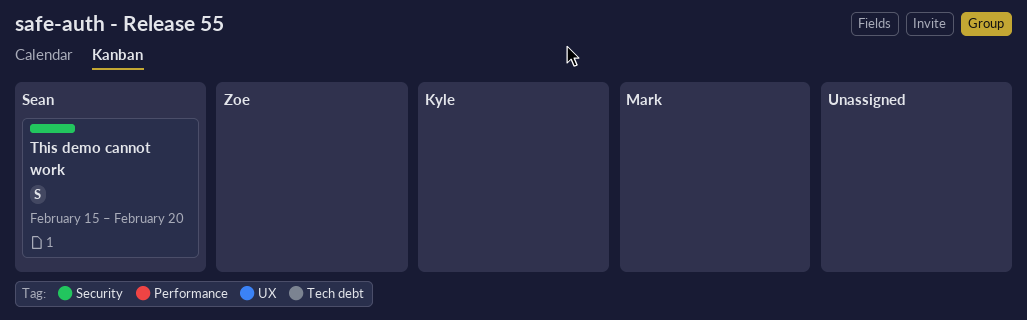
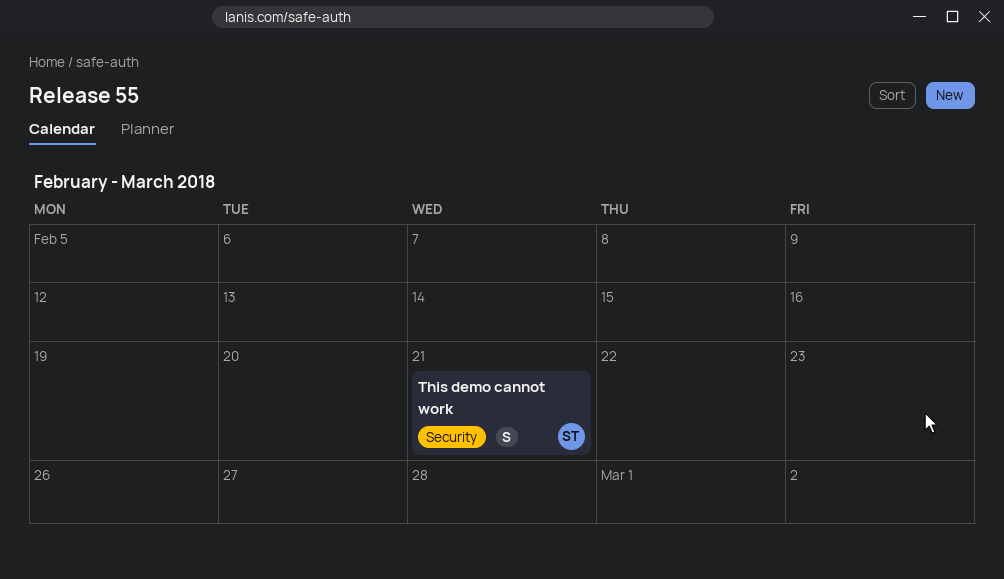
This demo cannot work, due: Feb 20 -> Feb 21

